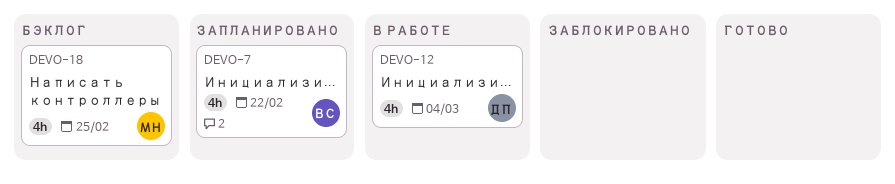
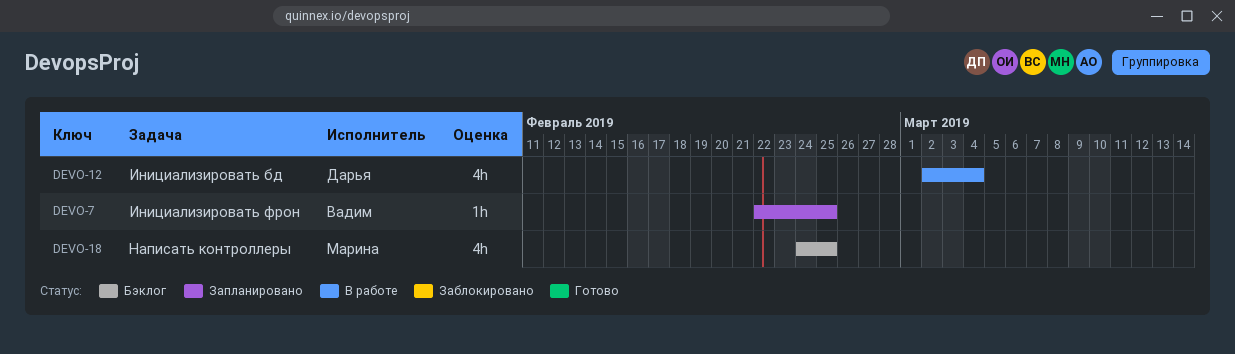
DEVO-7, estimate: 4h -> 1h
DEVO-7, due: Feb 22 -> Feb 25

